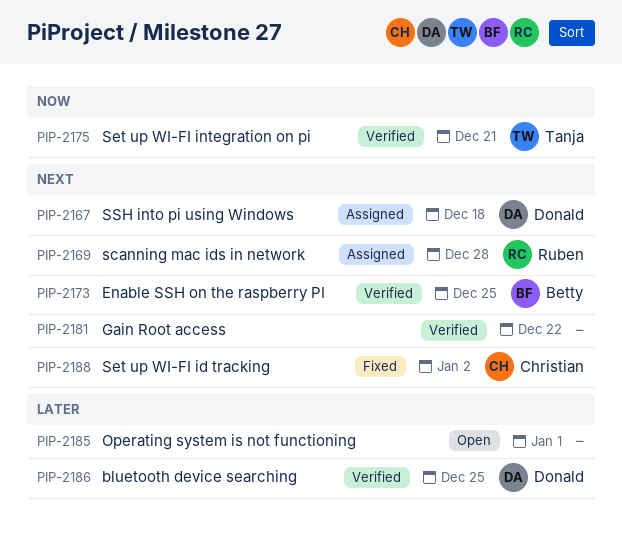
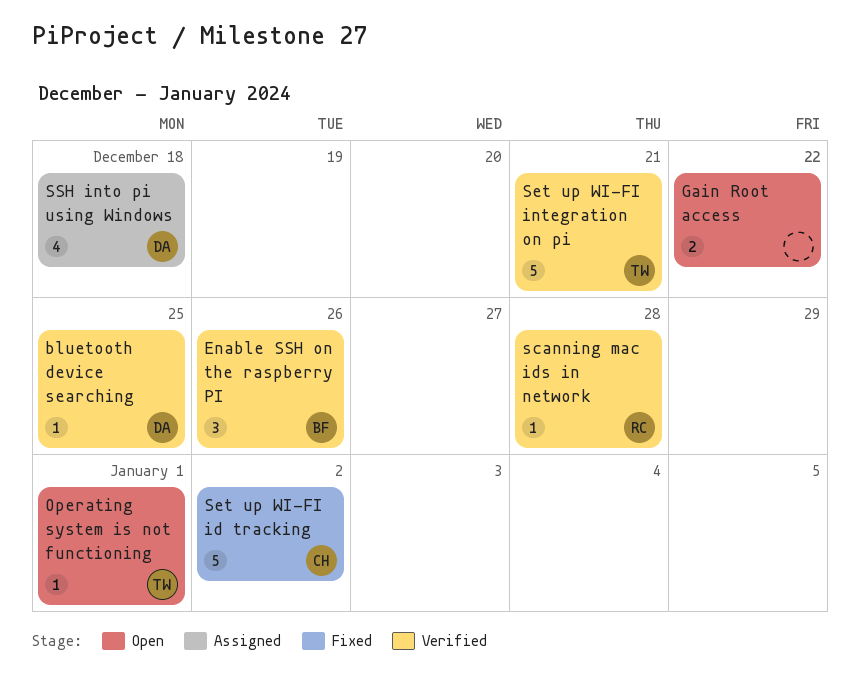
Enable SSH on the raspberry PI, due: Dec 25 -> Dec 26
Gain Root access, status: Verified -> Open
Operating system is not functioning, owner: none -> Tanja
scanning mac ids in network, status: Assigned -> Verified

